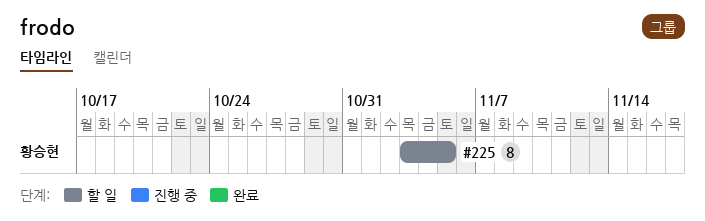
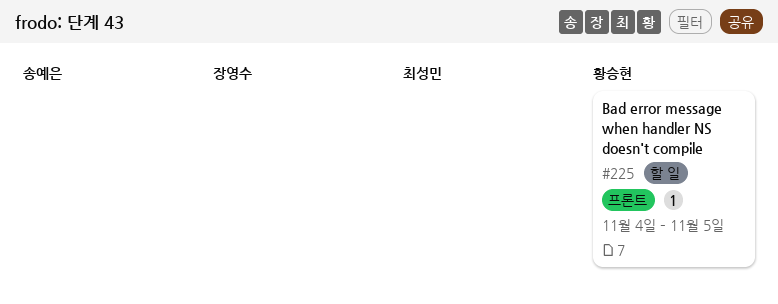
#225, estimate: 8 -> 1
#225, start: Nov 3 -> Nov 4

